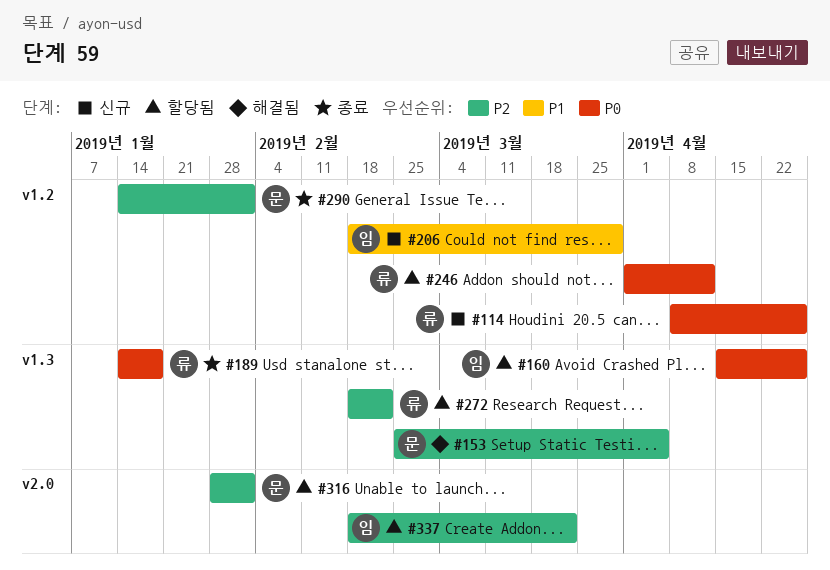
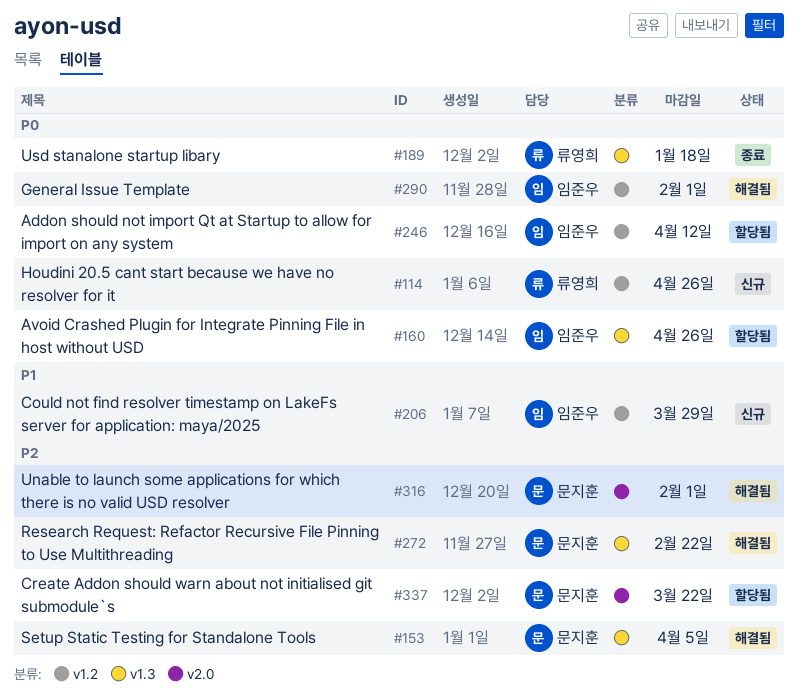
#246, owner: 류영희 -> 임준우
#272, status: 할당됨 -> 해결됨
#272, owner: 류영희 -> 문지훈
#290, status: 종료 -> 해결됨
#290, owner: 문지훈 -> 임준우
#290, priority: P2 -> P0
#316, status: 할당됨 -> 해결됨
#337, owner: 임준우 -> 문지훈

